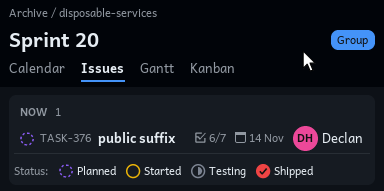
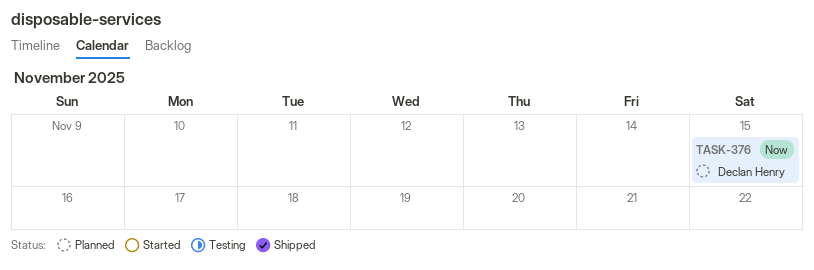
TASK-376, due: Nov 14 -> Nov 15

